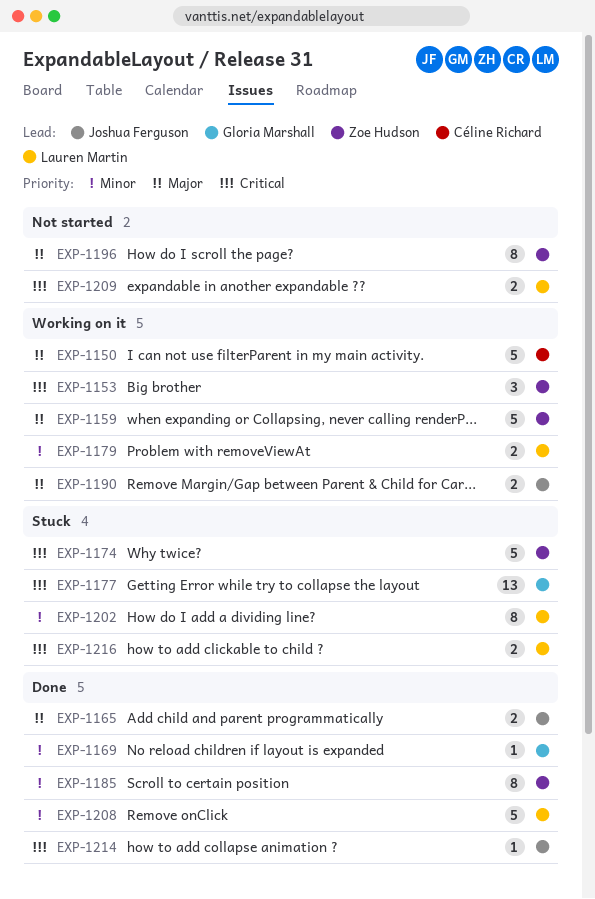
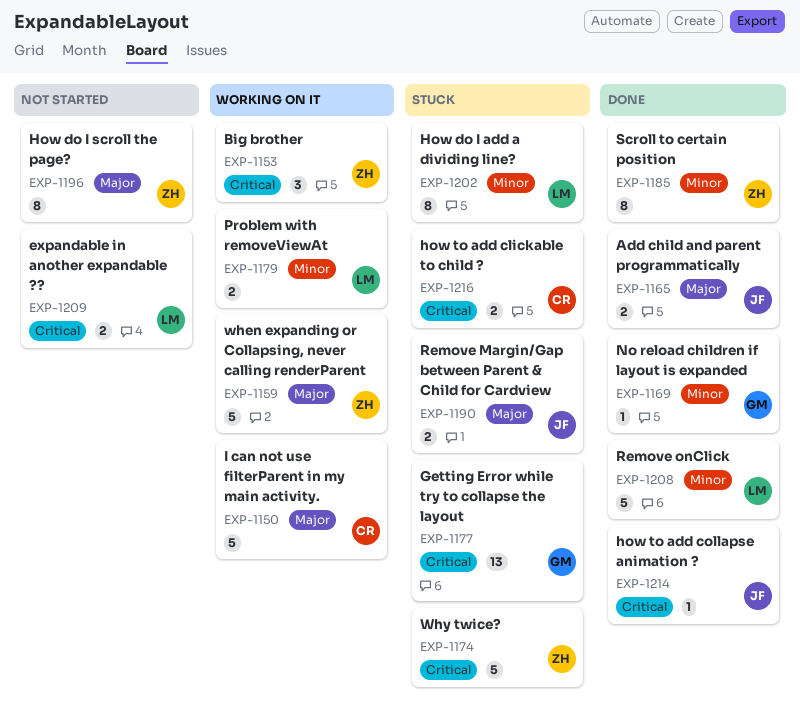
EXP-1190, status: Working on it -> Stuck
EXP-1216, owner: Lauren Martin -> Céline Richard

